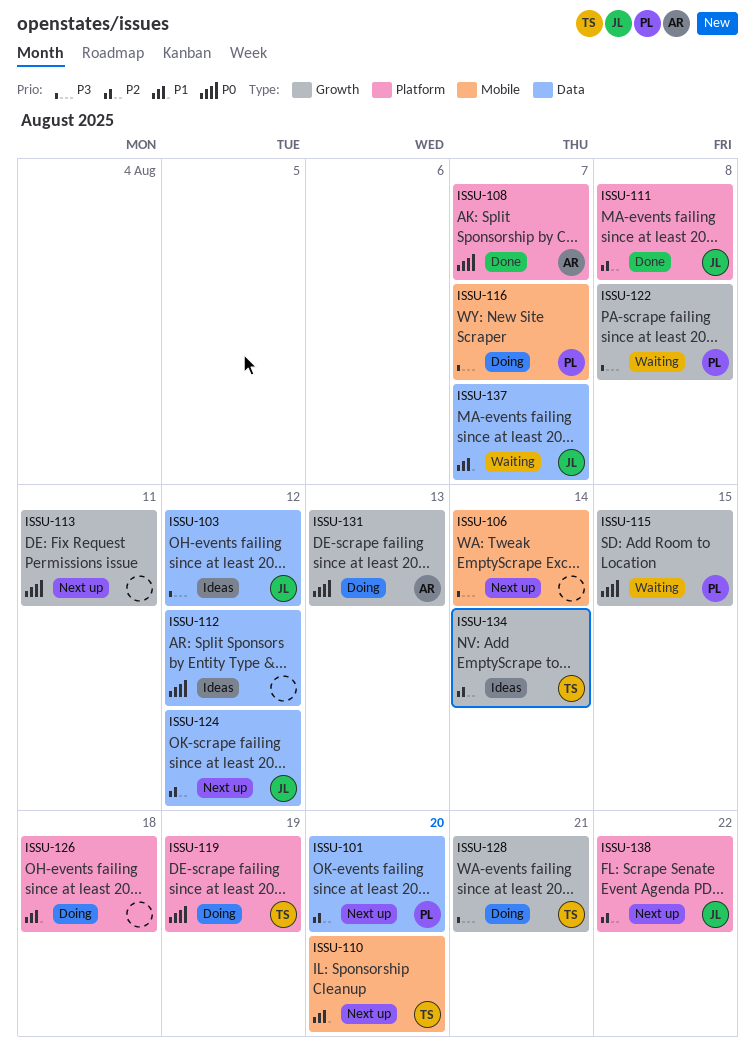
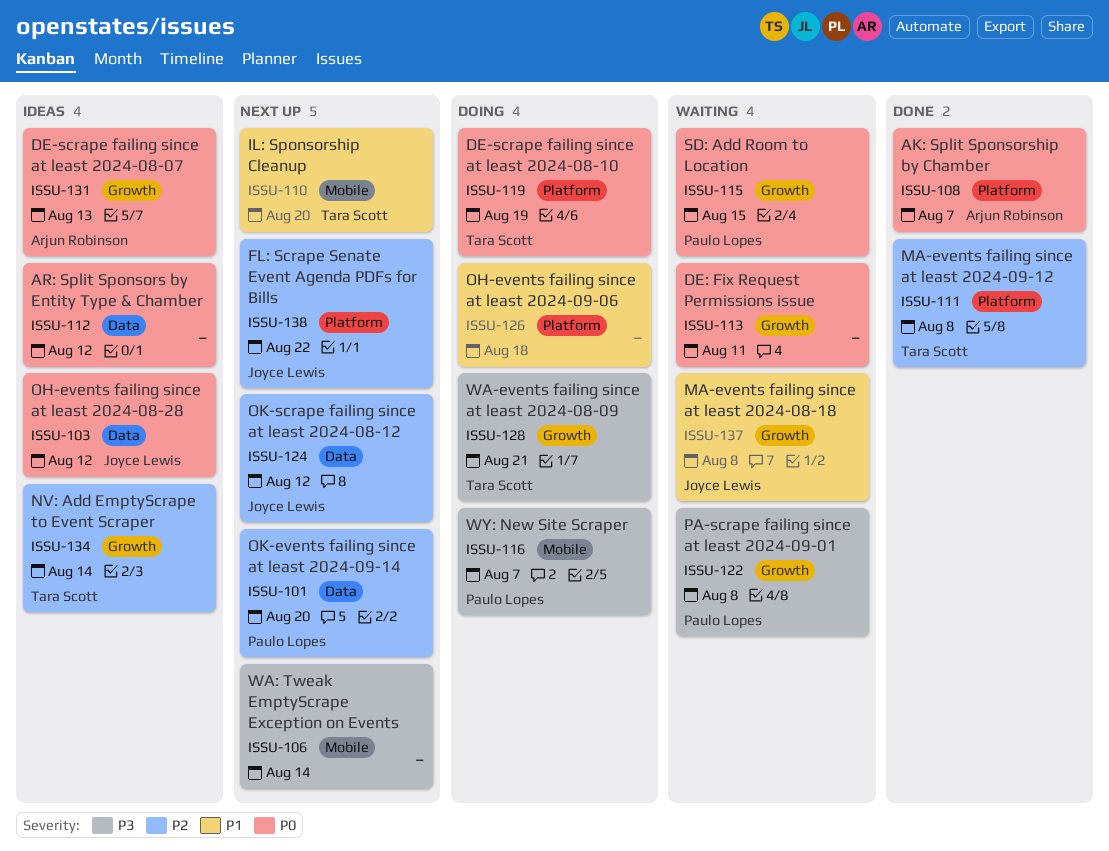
ISSU-103, priority: P3 -> P0
ISSU-111, owner: Joyce Lewis -> Tara Scott
ISSU-113, status: Next up -> Waiting
ISSU-131, status: Doing -> Ideas
ISSU-137, label: Data -> Growth
ISSU-137, due: Aug 7 -> Aug 8

